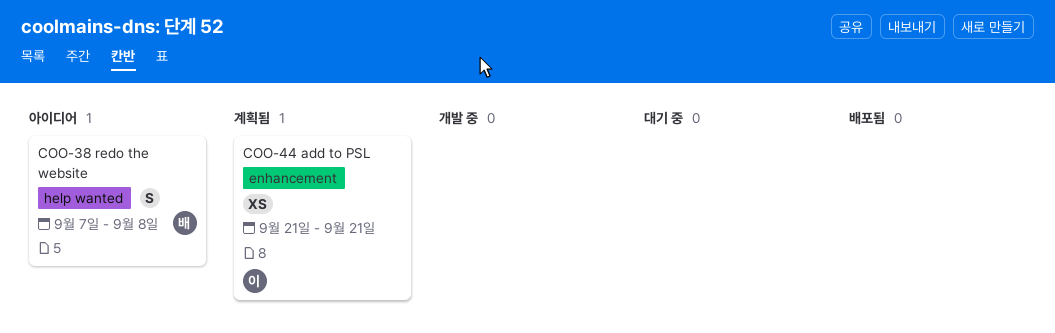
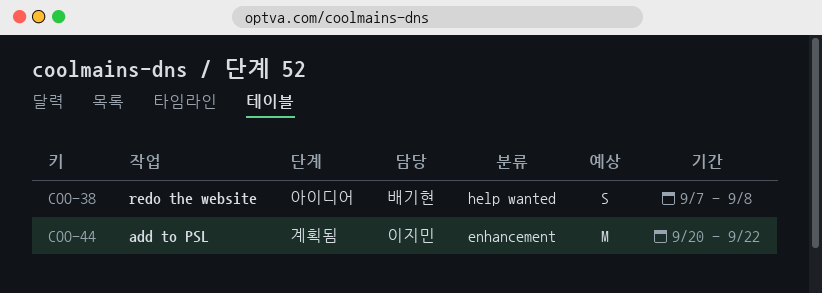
COO-44, estimate: XS -> M
COO-44, start: Sep 21 -> Sep 20
COO-44, due: Sep 21 -> Sep 22

